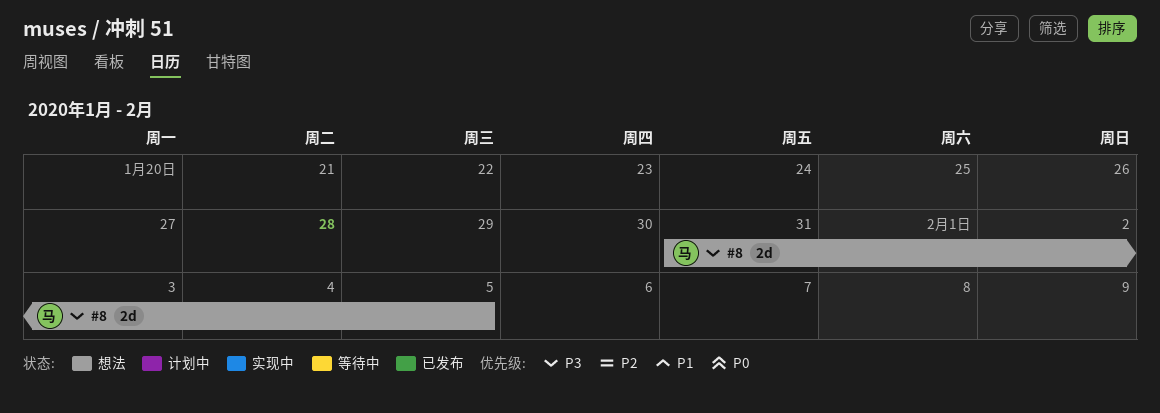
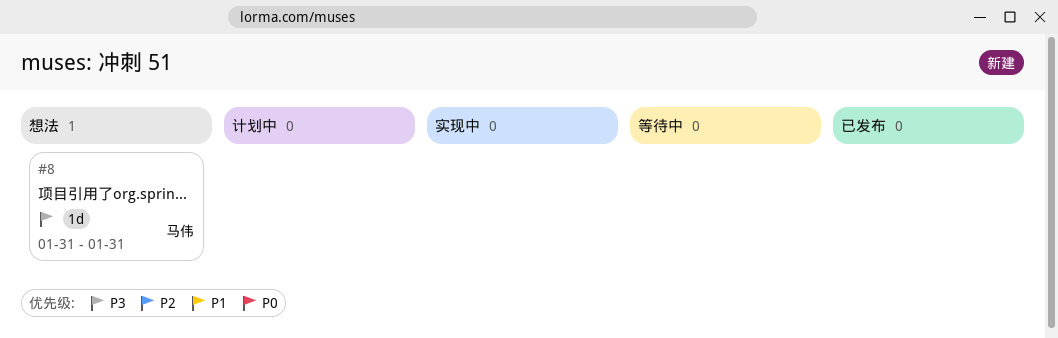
#8, estimate: 2d -> 1d
#8, due: Feb 5 -> Jan 31

